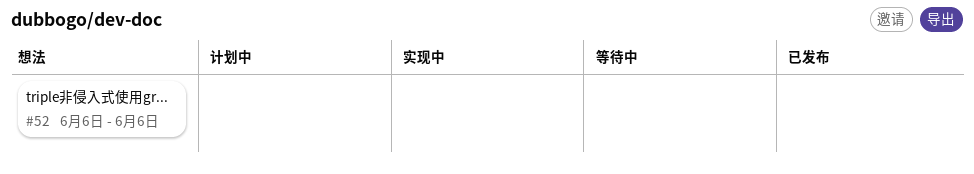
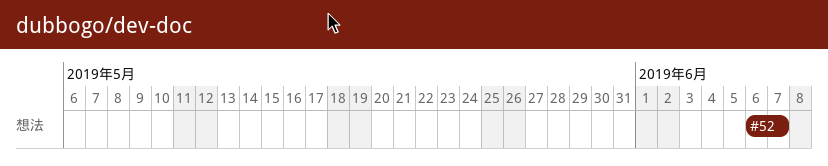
#52, due: Jun 6 -> Jun 7

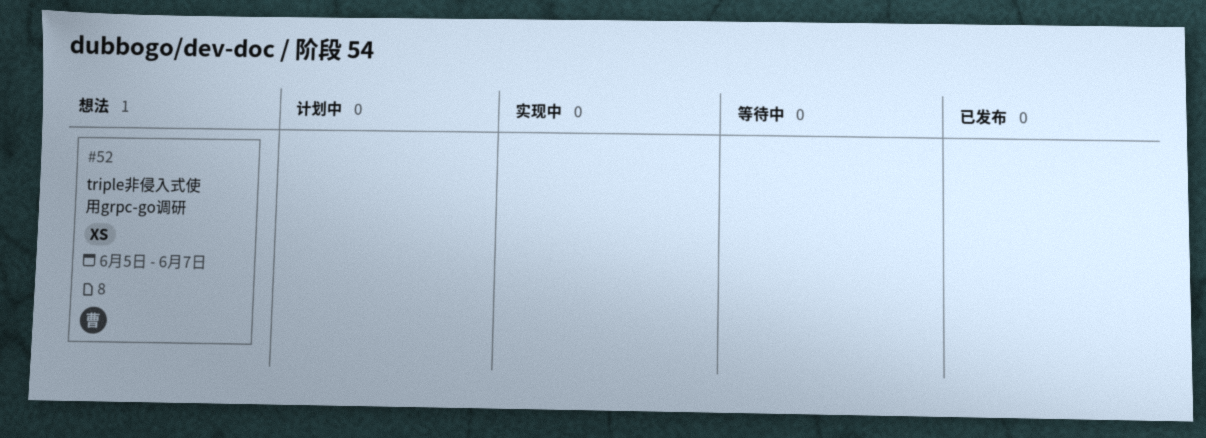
#52, start: Jun 6 -> Jun 5

